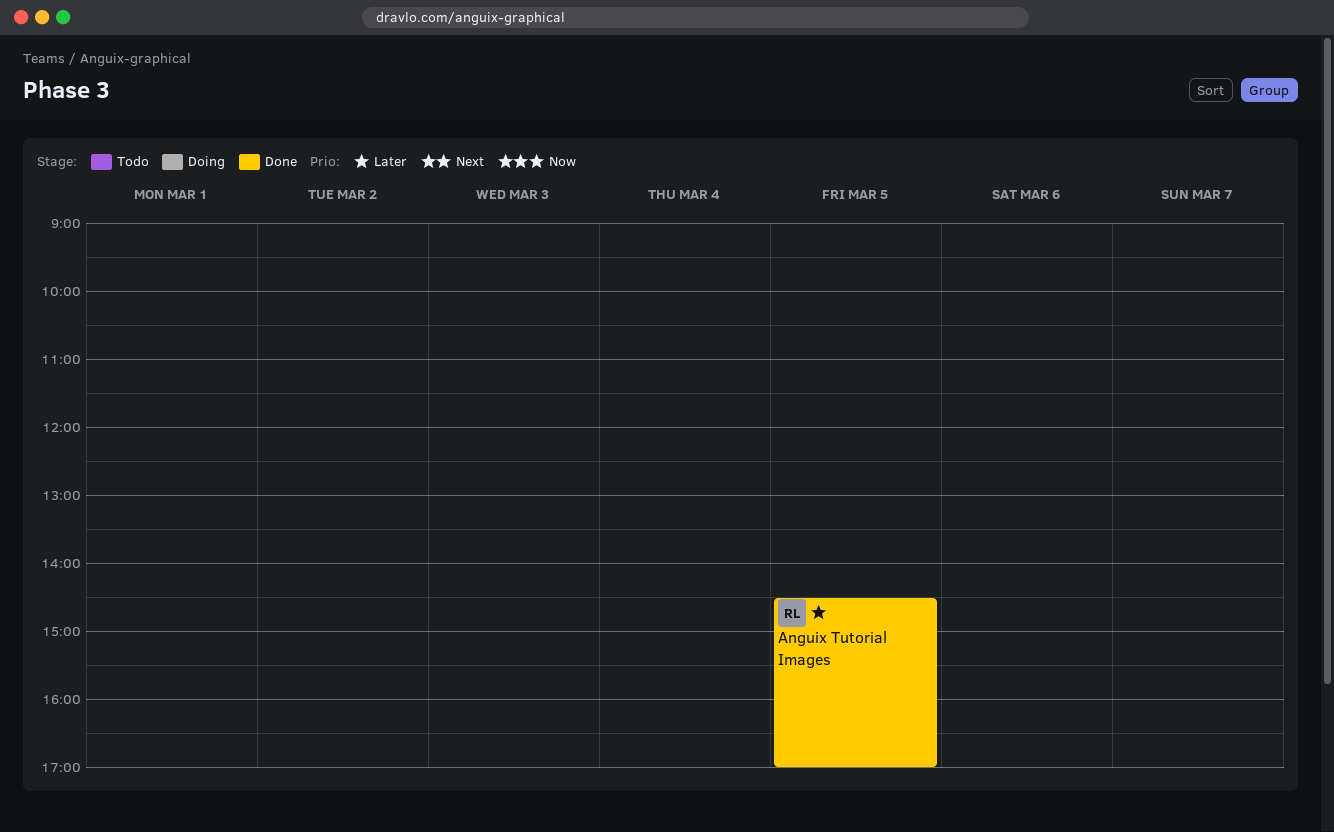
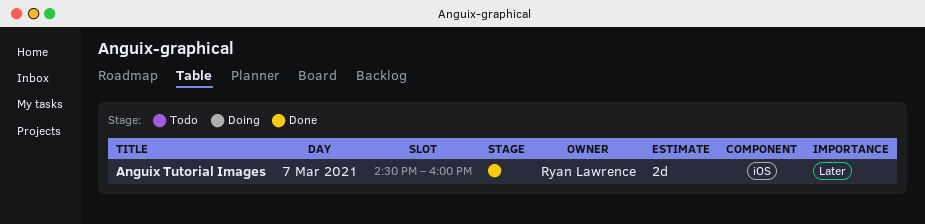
Anguix Tutorial Images, day: Mar 5 -> Mar 7
Anguix Tutorial Images, ends: 17:00 -> 16:00

